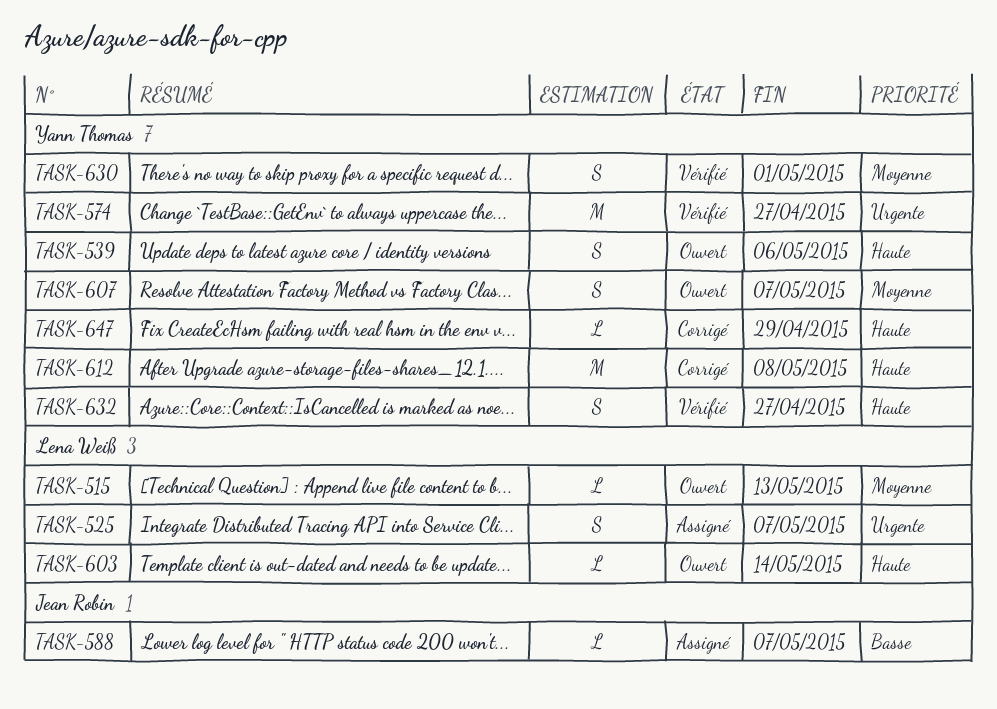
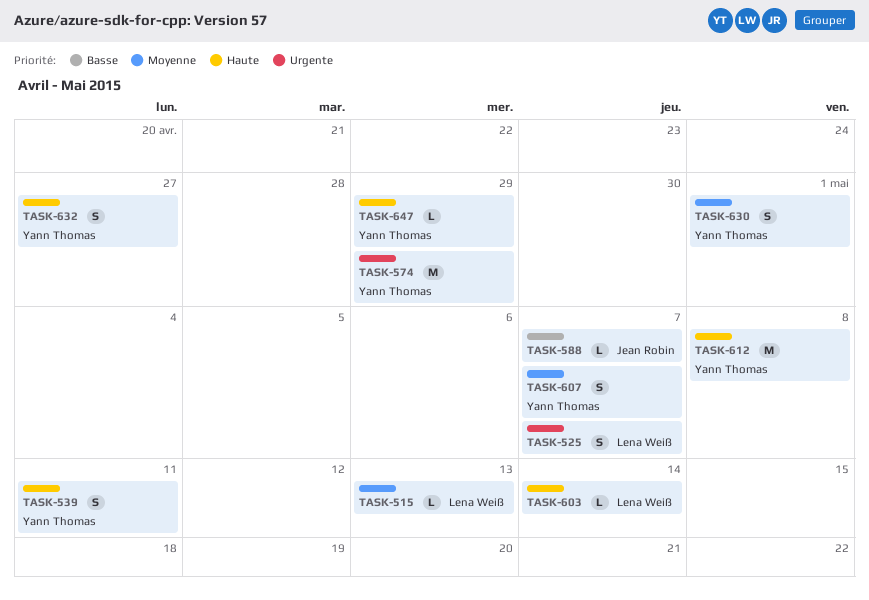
TASK-539, due: May 6 -> May 11
TASK-574, due: Apr 27 -> Apr 29

